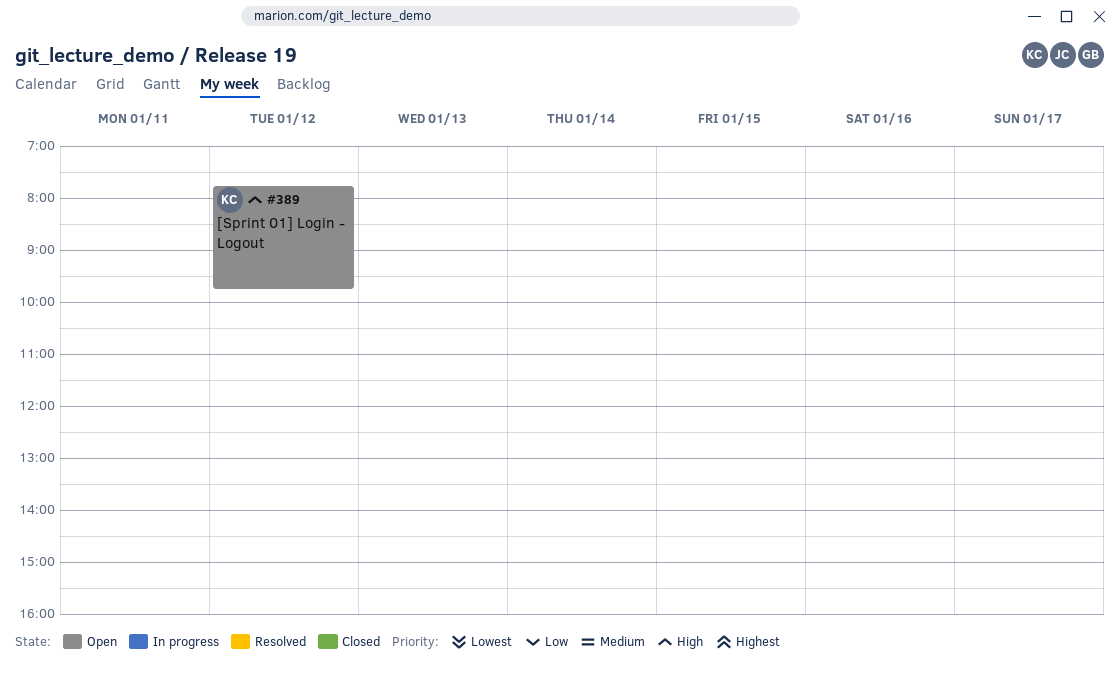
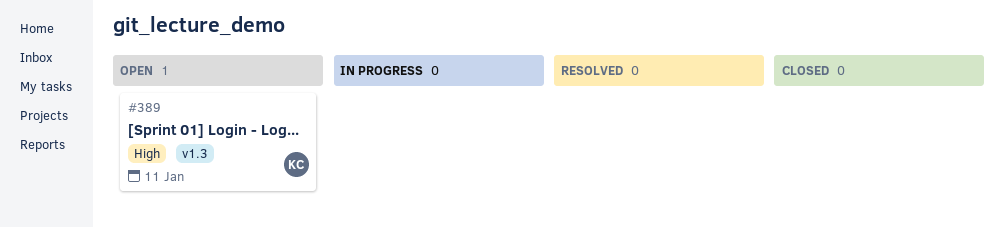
#389, day: Jan 12 -> Jan 11

